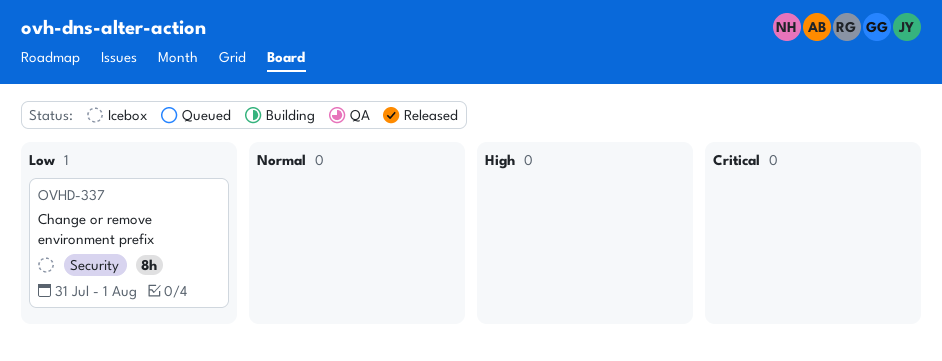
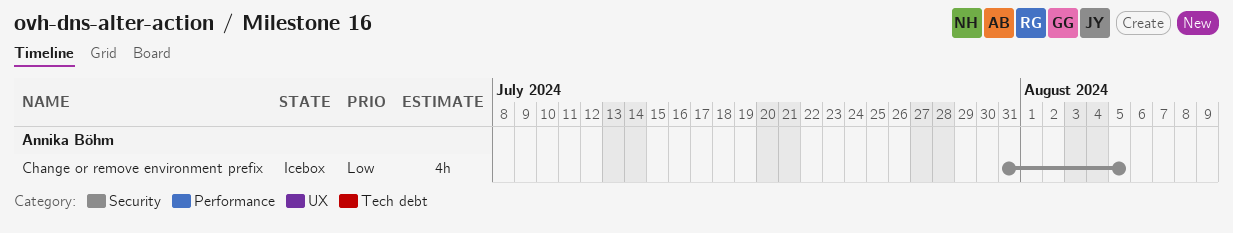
Change or remove environment prefix, estimate: 8h -> 4h
Change or remove environment prefix, due: Aug 1 -> Aug 5

